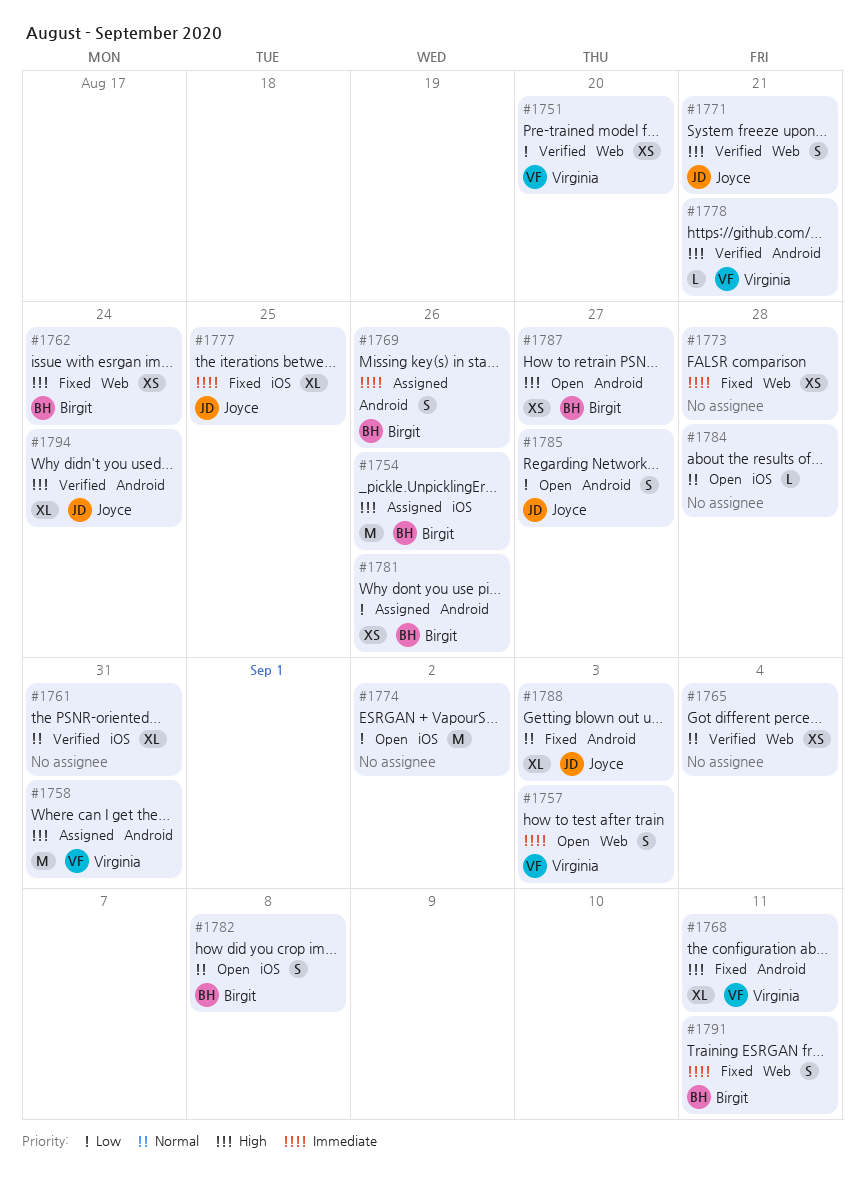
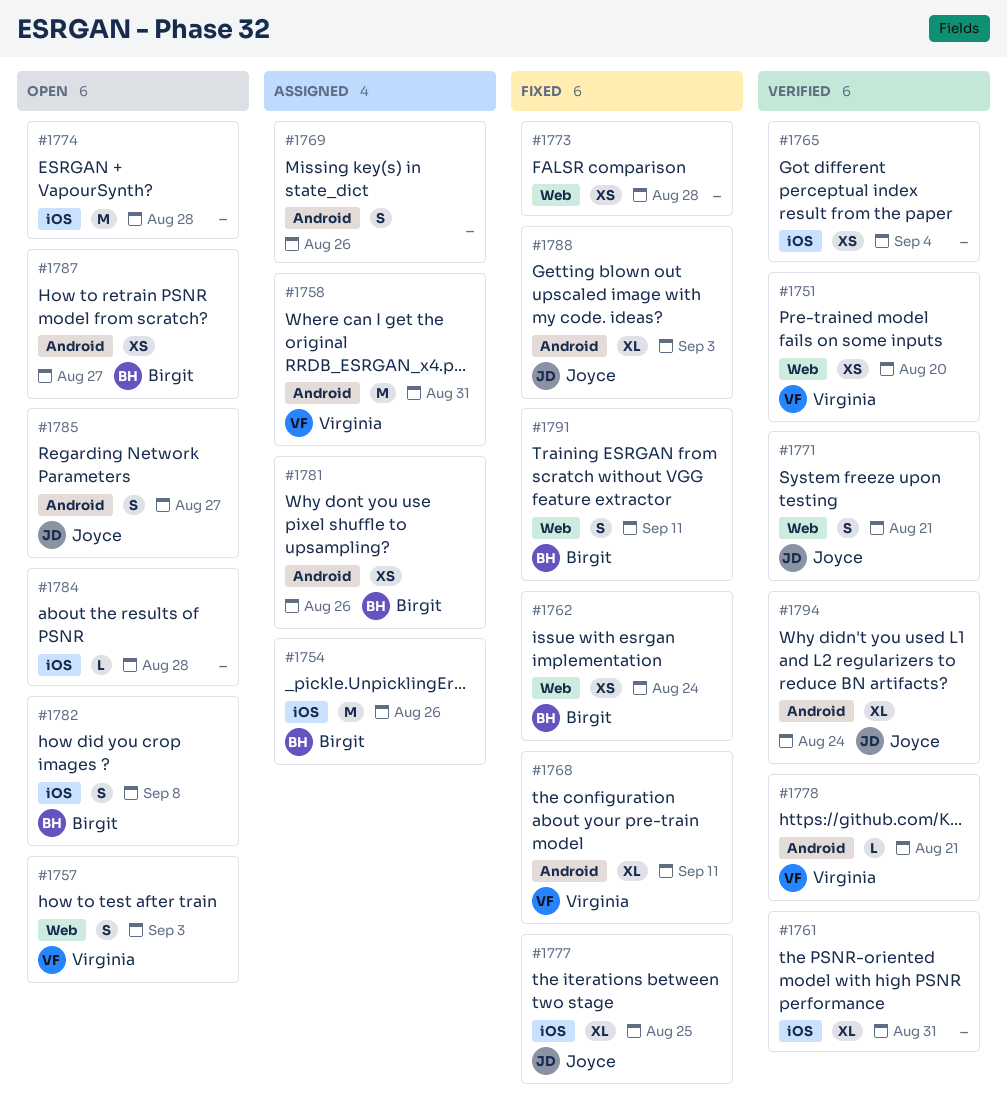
#1765, label: Web -> iOS
#1769, owner: Birgit -> none
#1774, due: Sep 2 -> Aug 28

